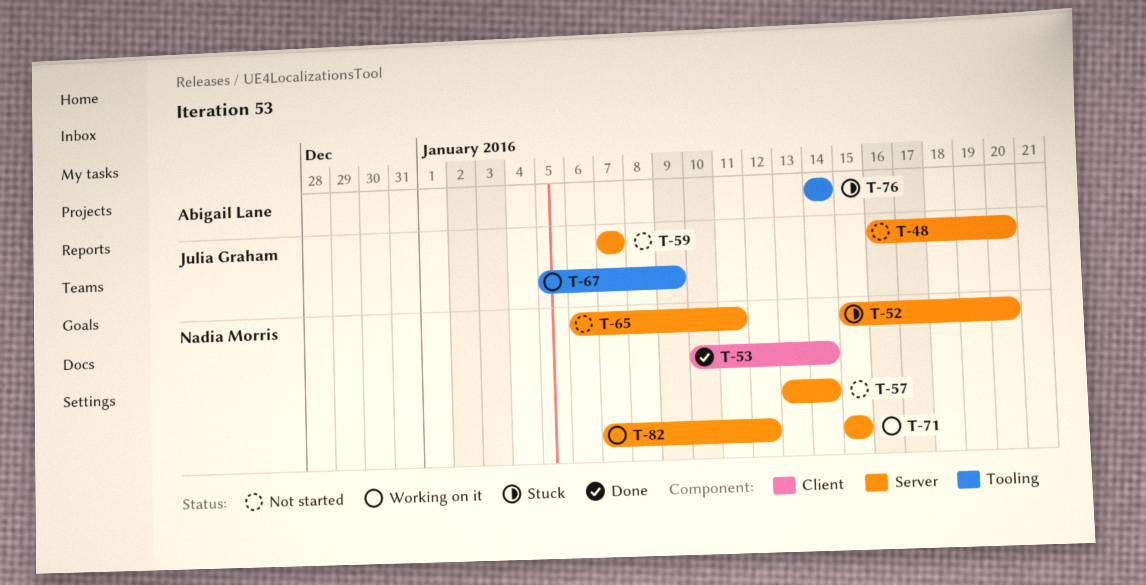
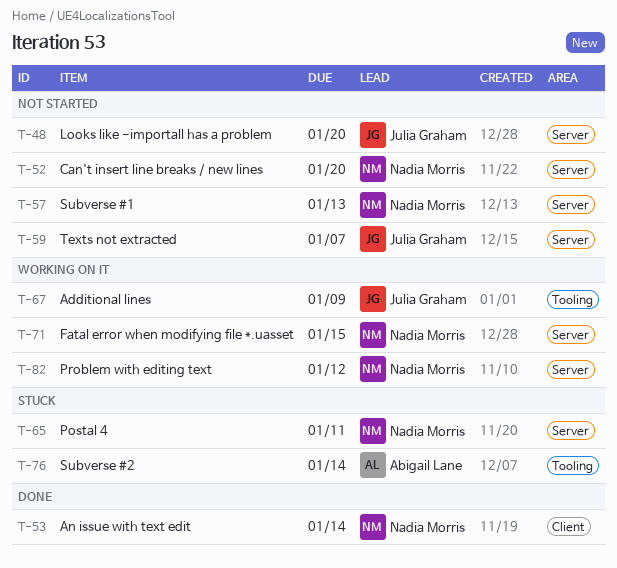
T-52, status: Stuck -> Not started
T-57, due: Jan 14 -> Jan 13
T-65, status: Not started -> Stuck

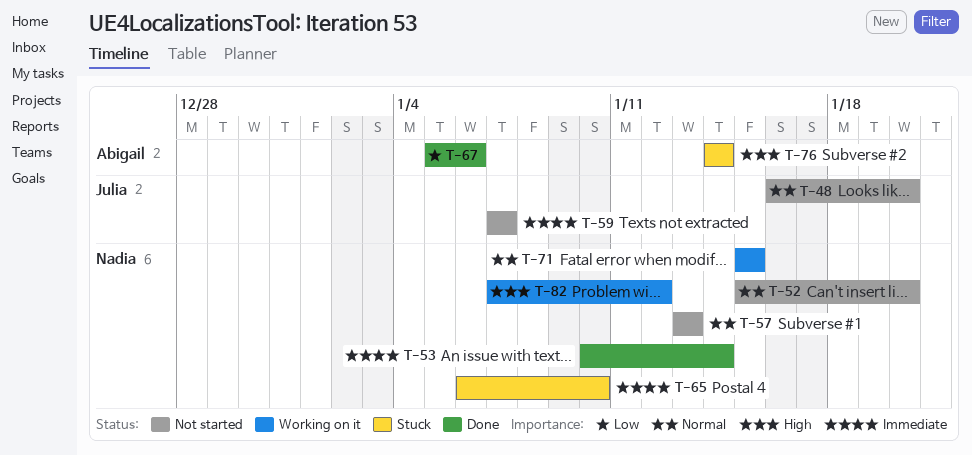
T-65, due: Jan 11 -> Jan 10
T-67, status: Working on it -> Done
T-67, owner: Julia Graham -> Abigail Lane
T-67, due: Jan 9 -> Jan 6

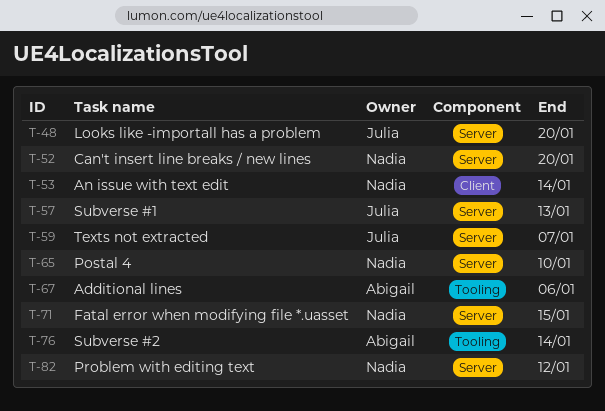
T-57, owner: Nadia -> Julia

